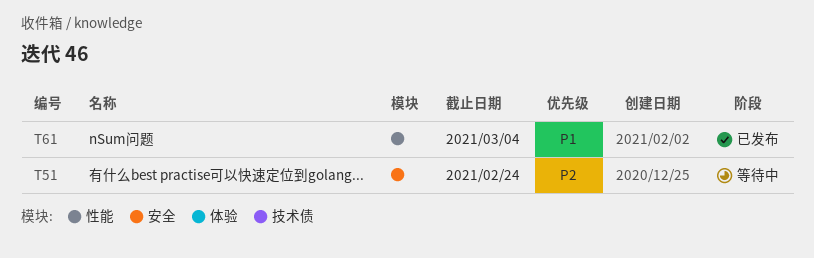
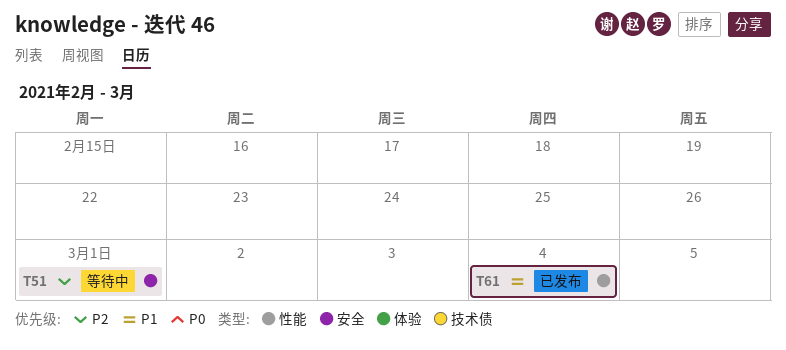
T51, due: Feb 24 -> Mar 1

